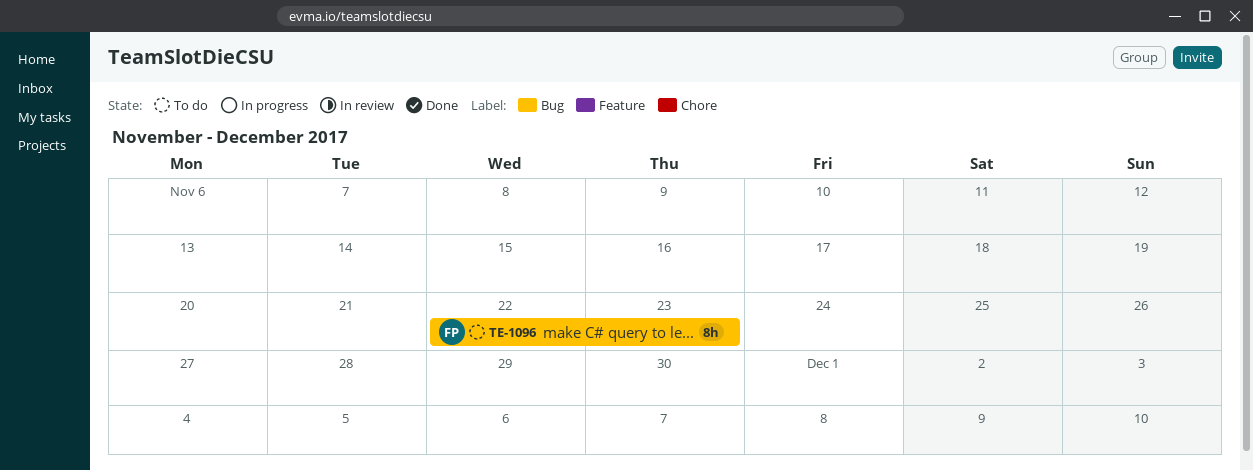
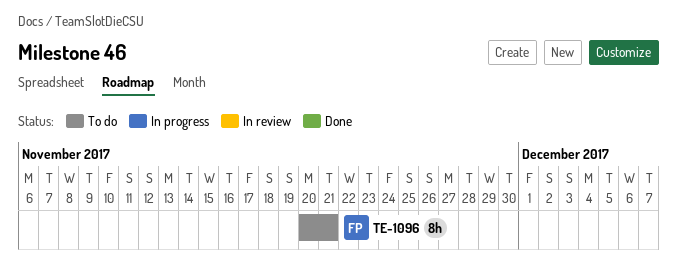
TE-1096, start: Nov 22 -> Nov 20
TE-1096, due: Nov 23 -> Nov 21

